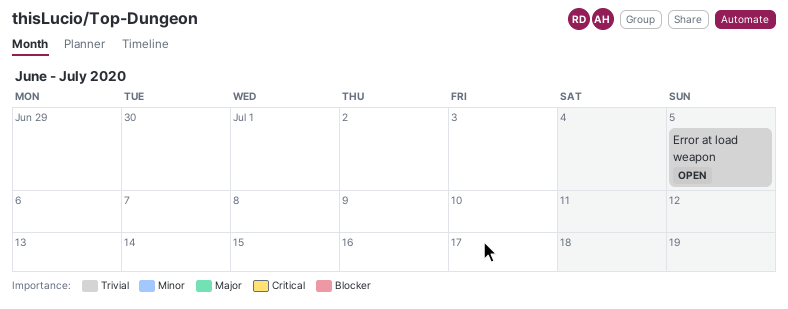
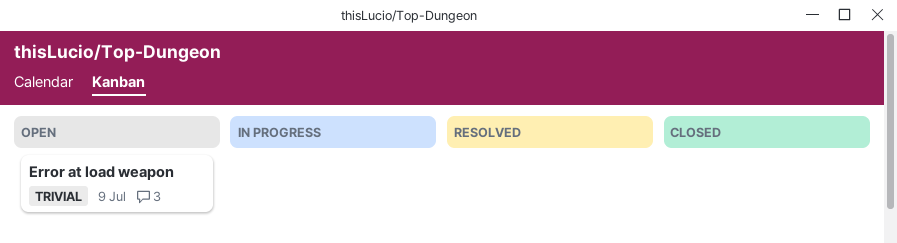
Error at load weapon, due: Jul 5 -> Jul 9

